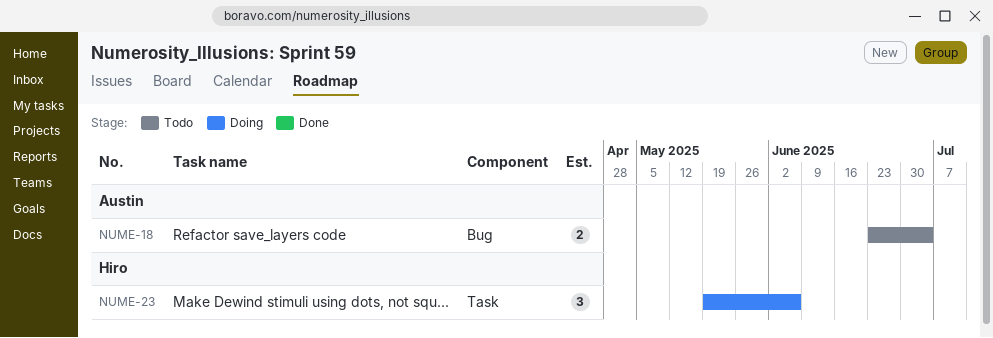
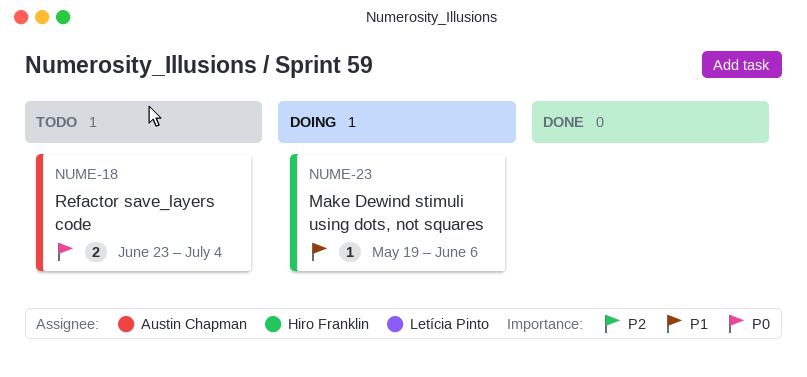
NUME-23, estimate: 3 -> 1

